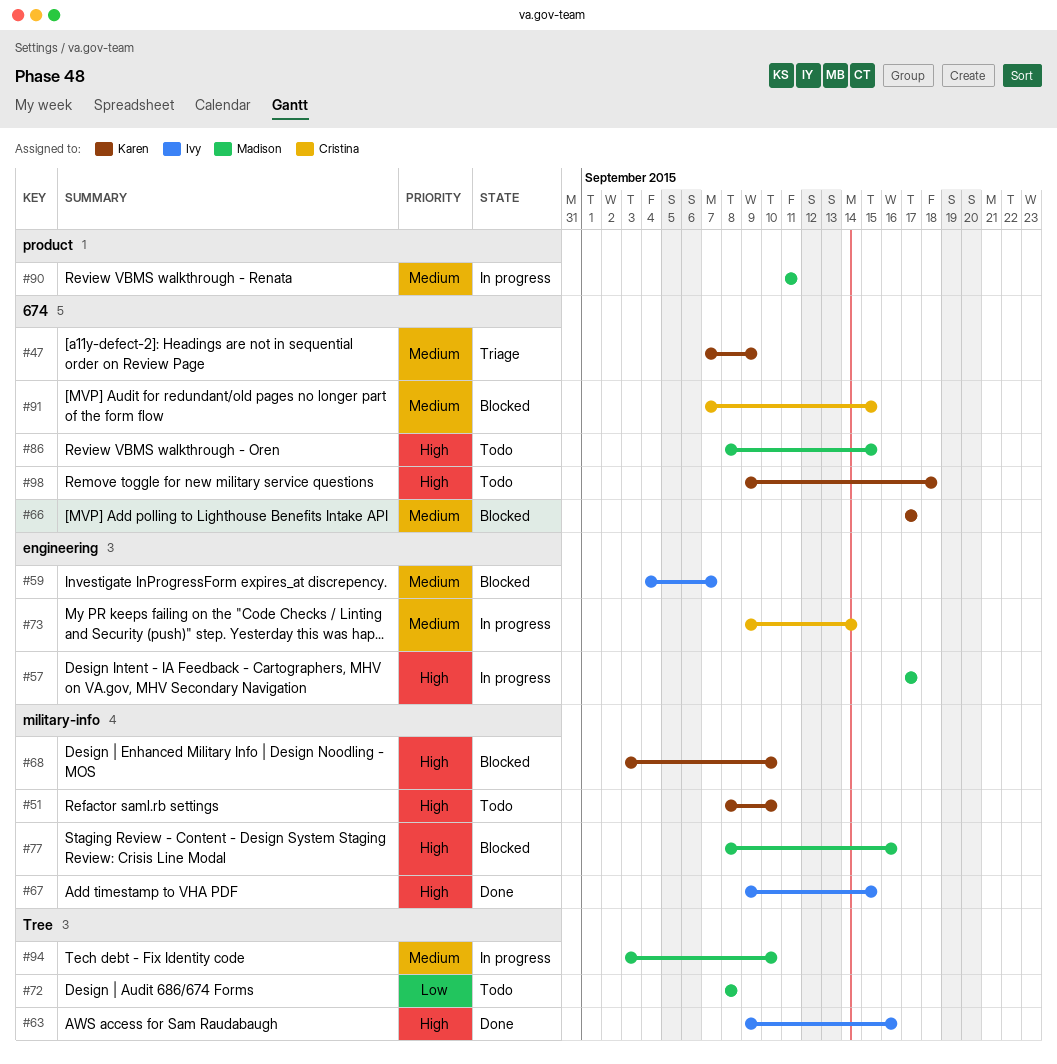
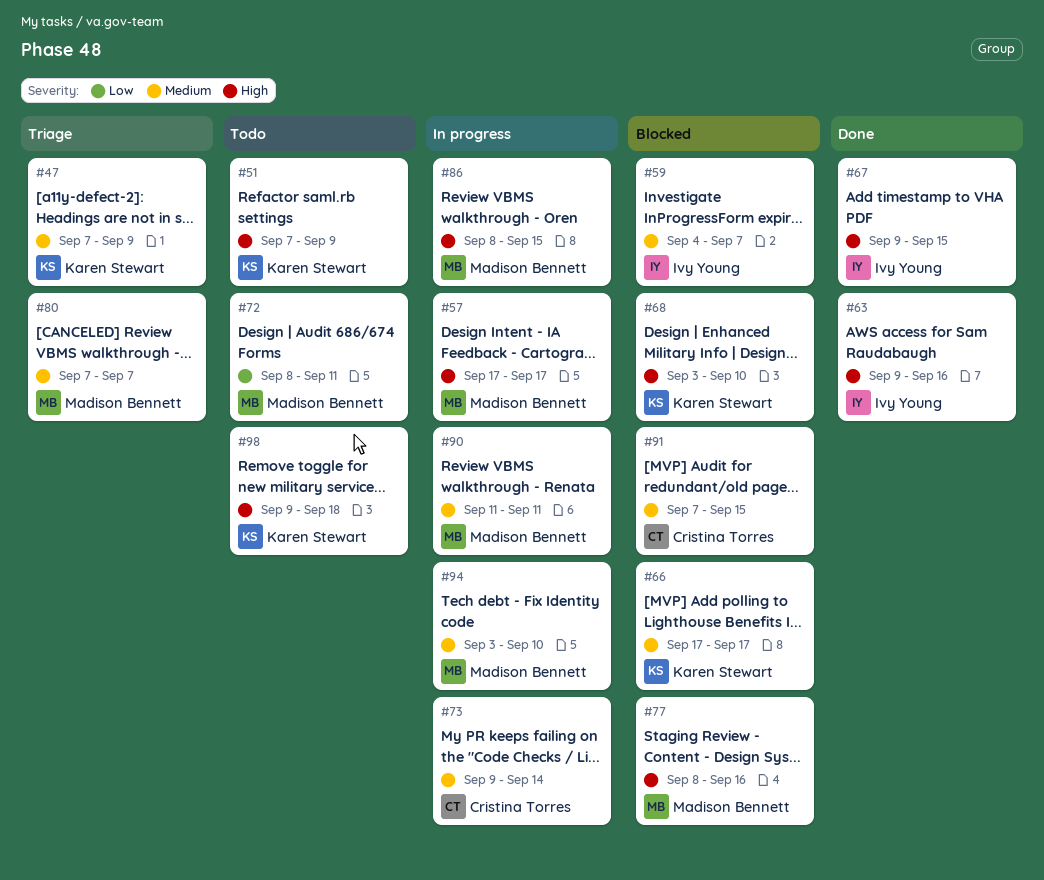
#51, start: Sep 8 -> Sep 7
#51, due: Sep 10 -> Sep 9
#72, due: Sep 8 -> Sep 11
#80: none -> present
#86, status: Todo -> In progress

